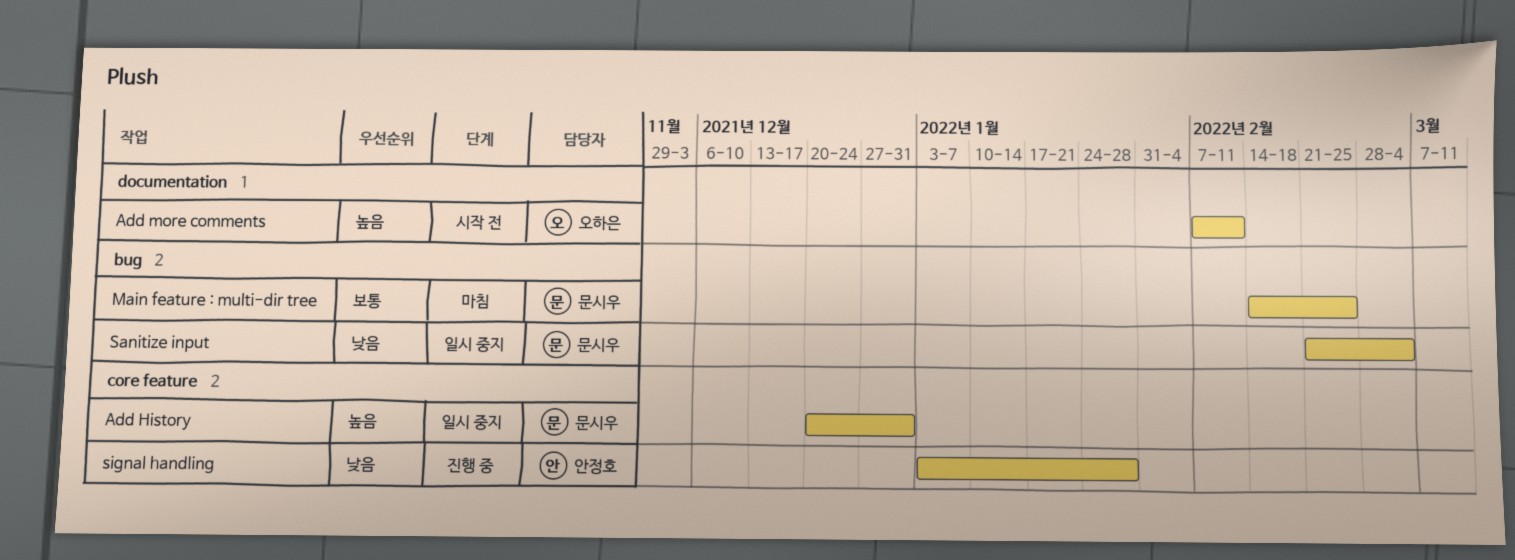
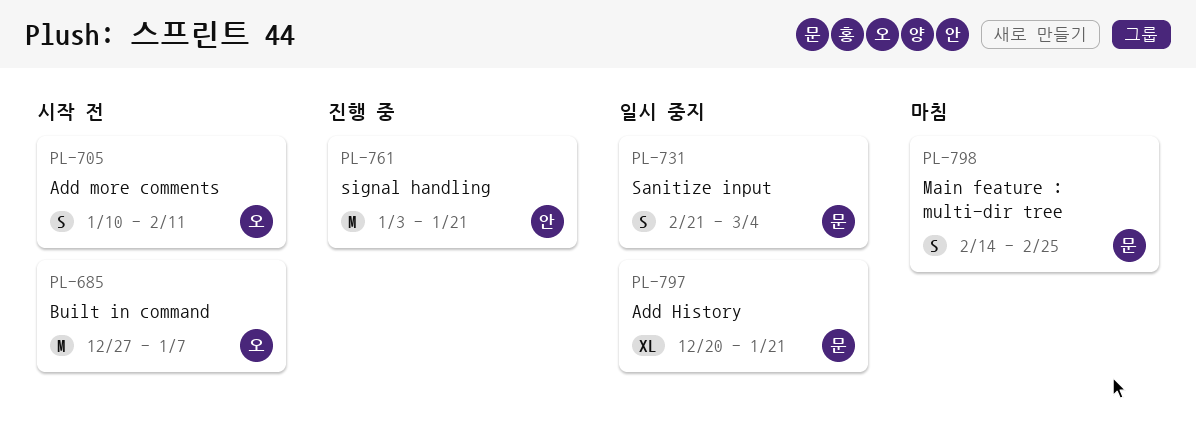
Add History, due: Dec 31 -> Jan 21
Add more comments, start: Feb 7 -> Jan 10
Built in command: none -> present
signal handling, due: Jan 28 -> Jan 21

